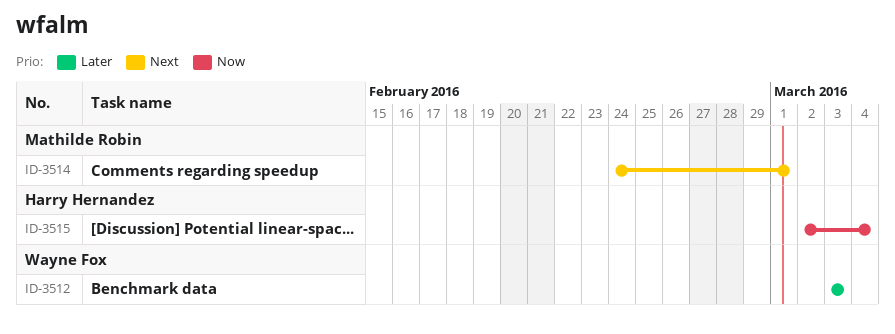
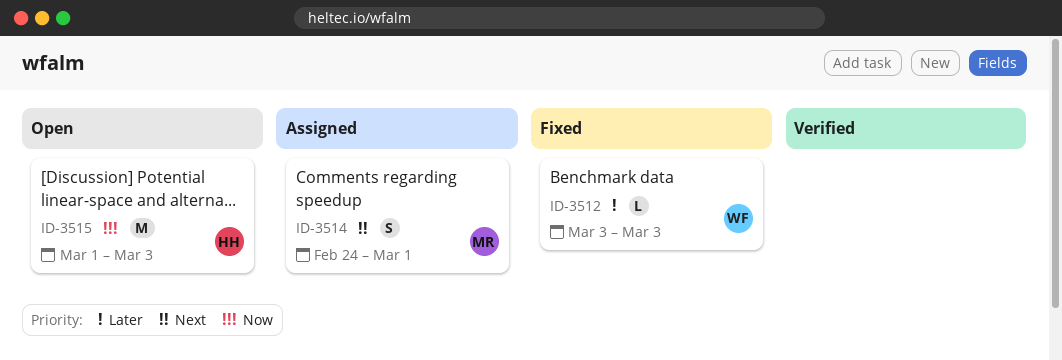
ID-3515, start: Mar 2 -> Mar 1
ID-3515, due: Mar 4 -> Mar 3

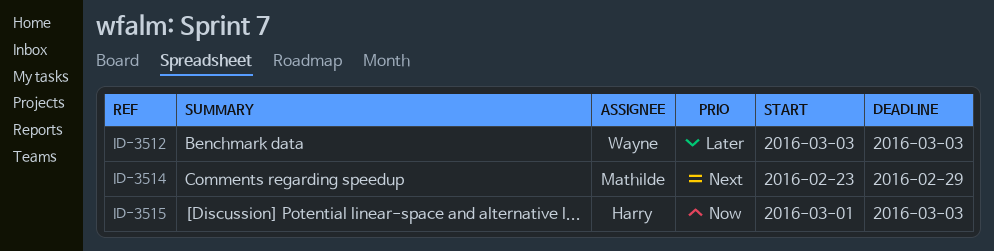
ID-3514, start: Feb 24 -> Feb 23
ID-3514, due: Mar 1 -> Feb 29

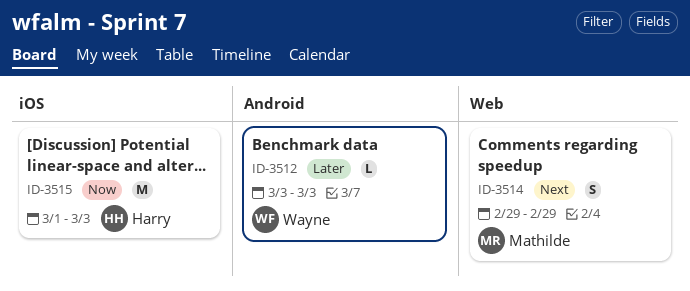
ID-3514, start: Feb 23 -> Feb 29

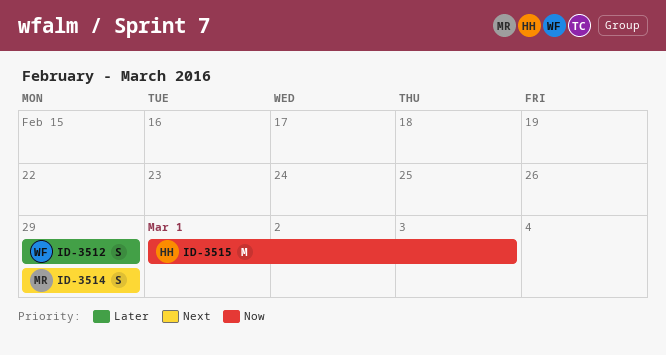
ID-3512, estimate: L -> S
ID-3512, start: Mar 3 -> Feb 29
ID-3512, due: Mar 3 -> Feb 29

